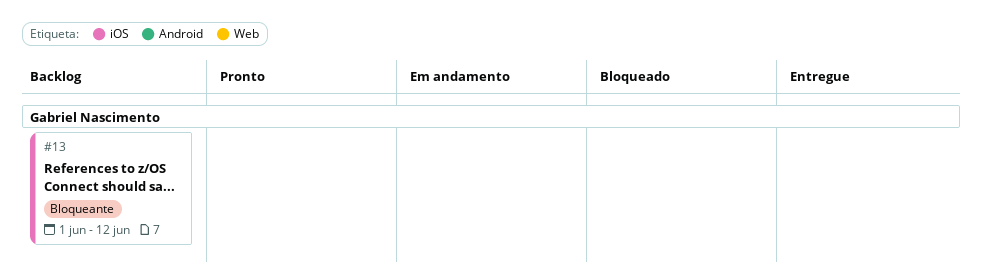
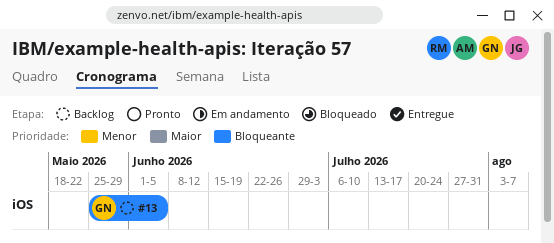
#13, start: Jun 1 -> May 25
#13, due: Jun 12 -> Jun 5

